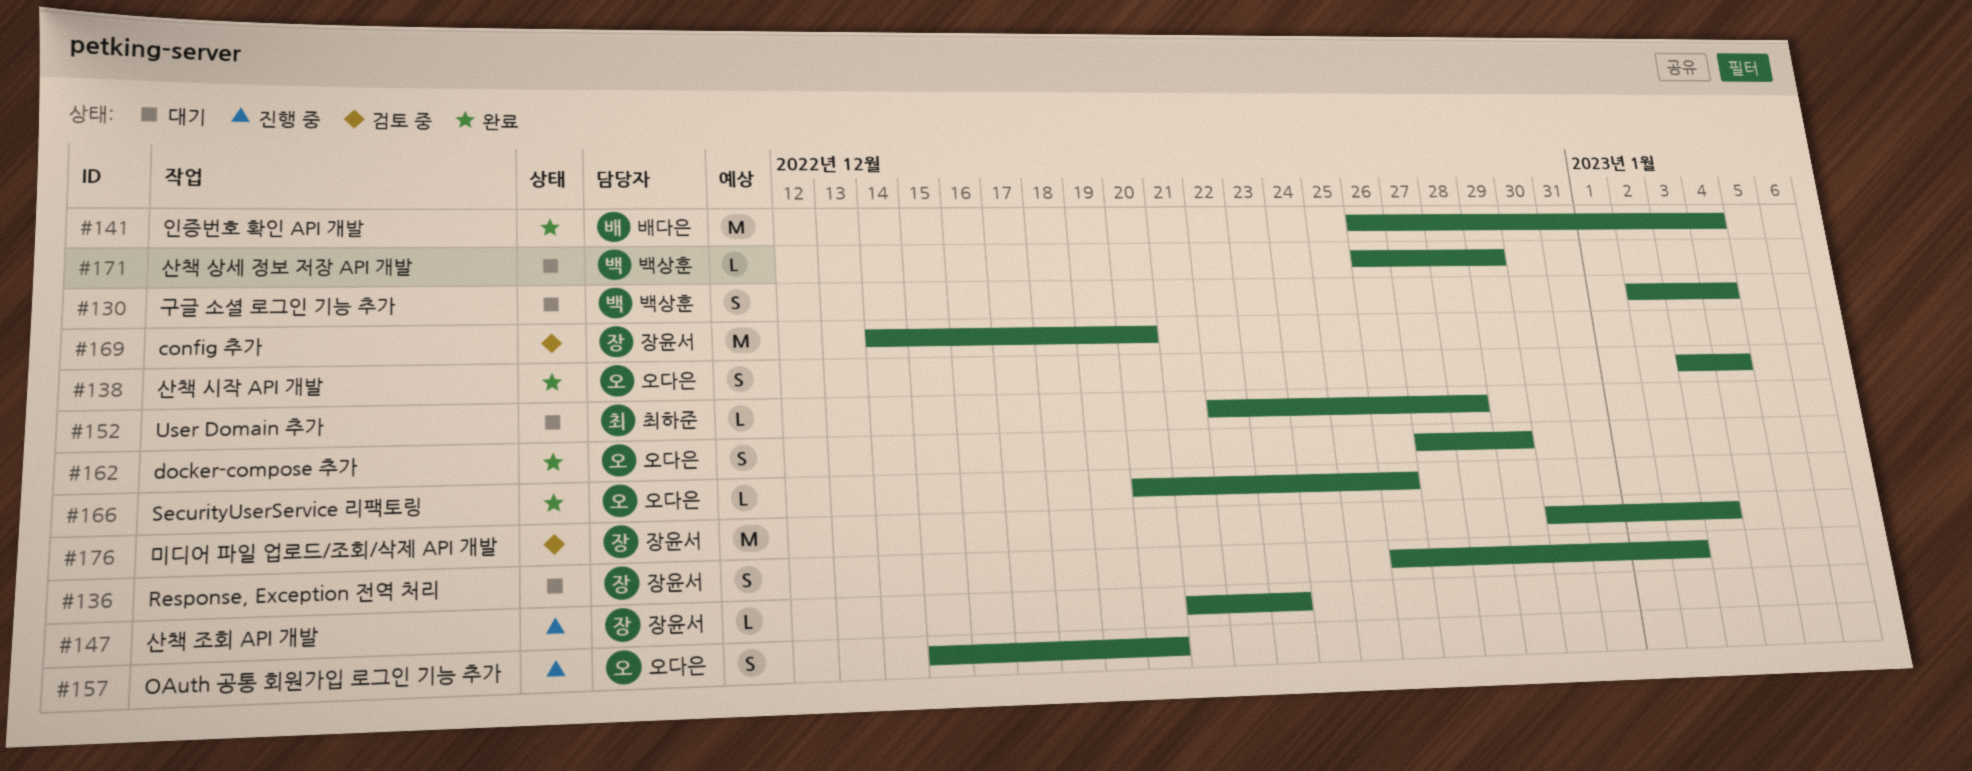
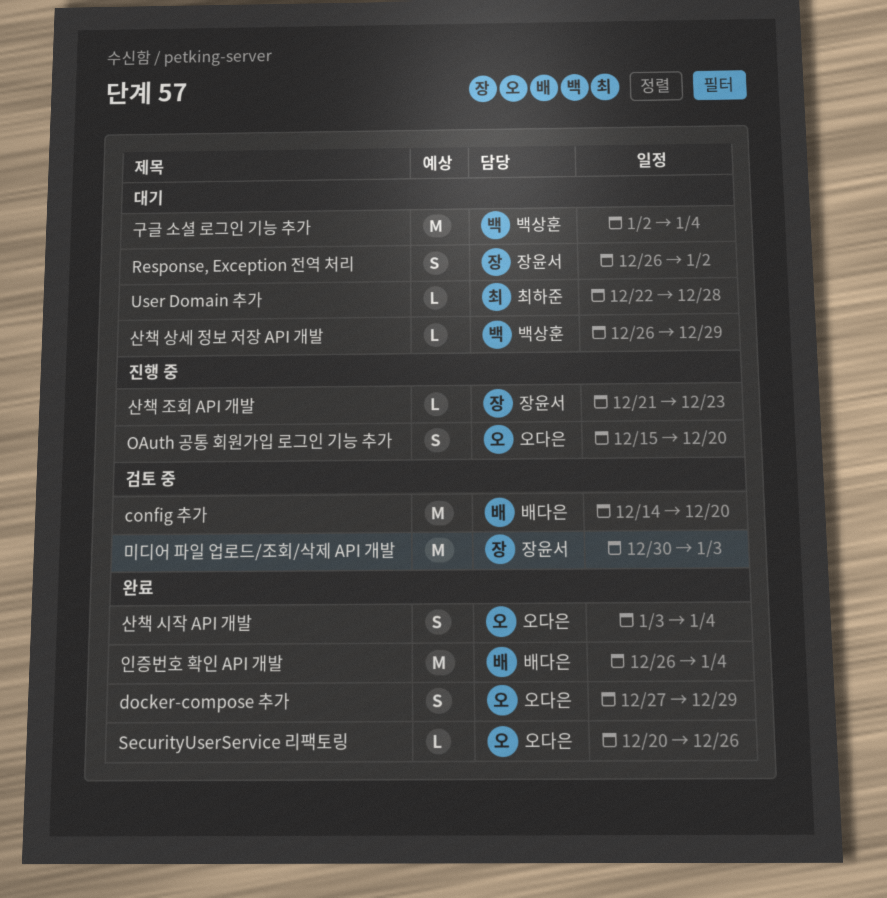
config 추가, owner: 장윤서 -> 배다은
구글 소셜 로그인 기능 추가, estimate: S -> M

